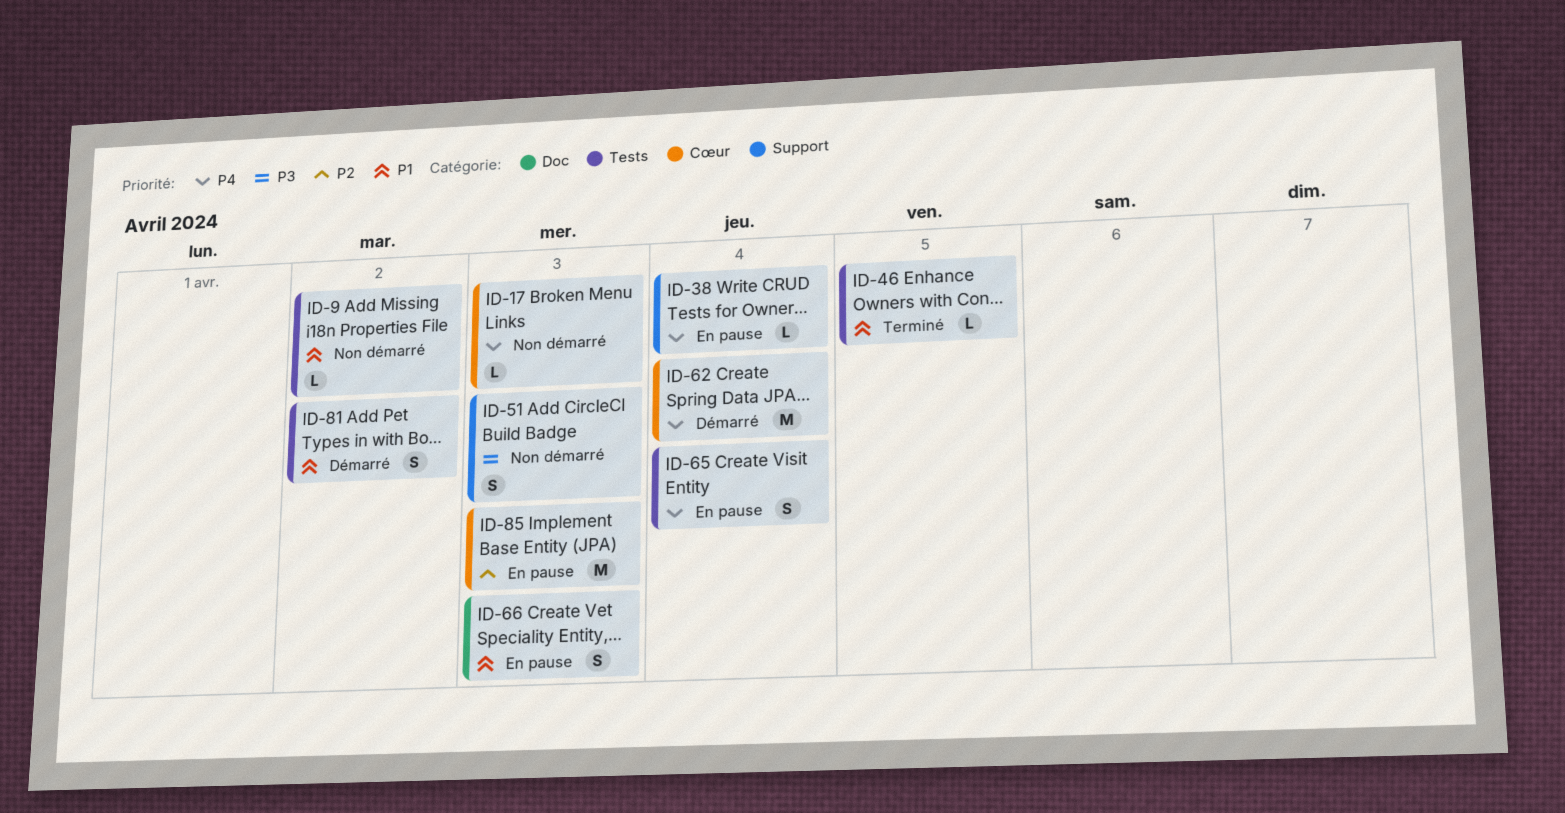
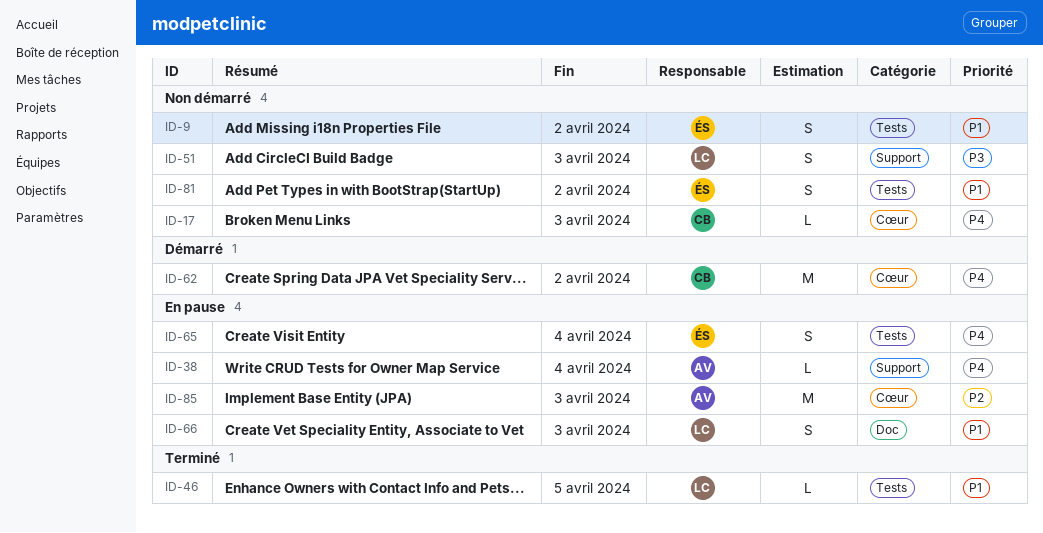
ID-9, estimate: L -> S
ID-62, due: Apr 4 -> Apr 2
ID-81, status: Démarré -> Non démarré

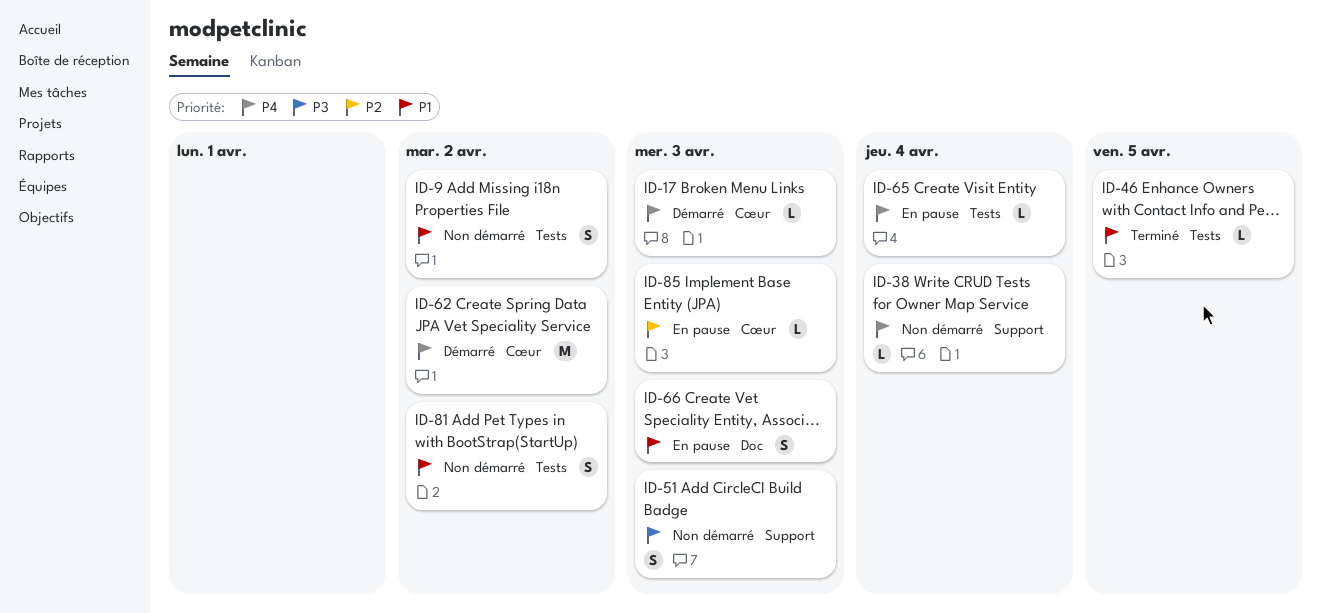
ID-17, status: Non démarré -> Démarré
ID-38, status: En pause -> Non démarré
ID-65, estimate: S -> L
ID-85, estimate: M -> L

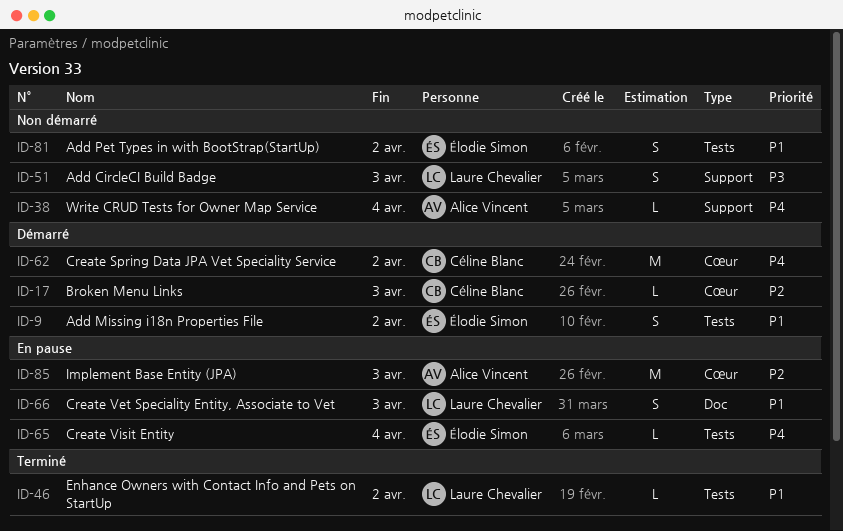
ID-9, status: Non démarré -> Démarré
ID-17, priority: P4 -> P2
ID-46, due: Apr 5 -> Apr 2
ID-85, estimate: L -> M

